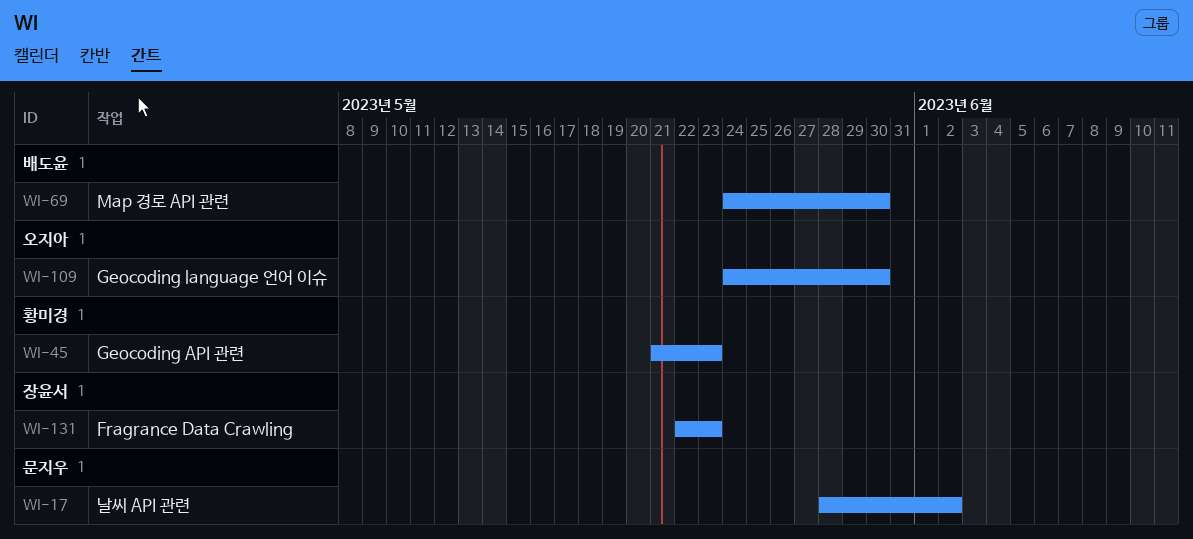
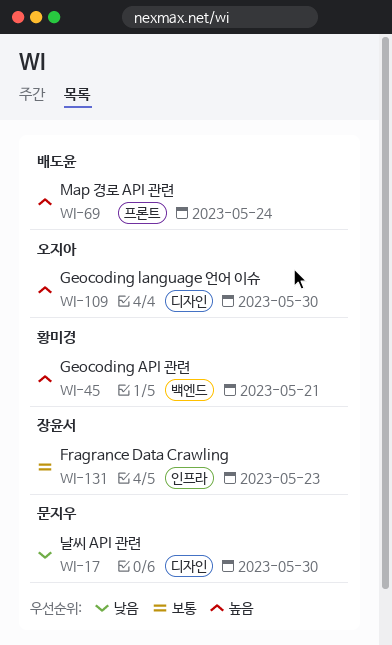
WI-17, due: Jun 2 -> May 30
WI-45, due: May 23 -> May 21
WI-69, due: May 30 -> May 24

